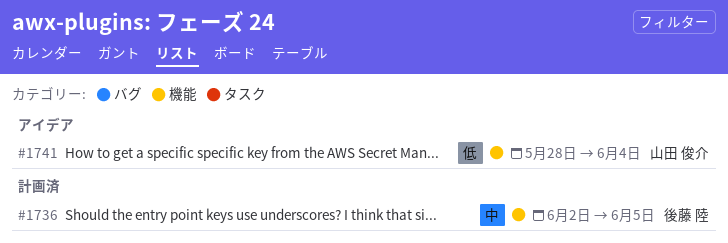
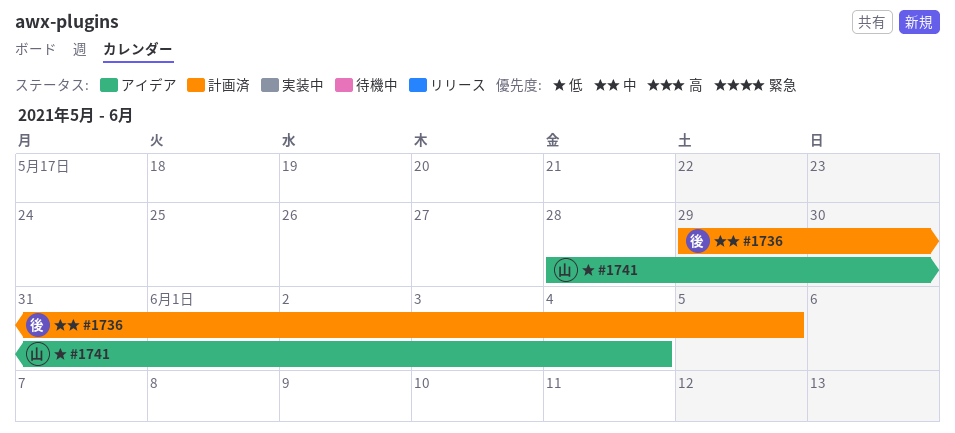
#1736, start: Jun 2 -> May 29

